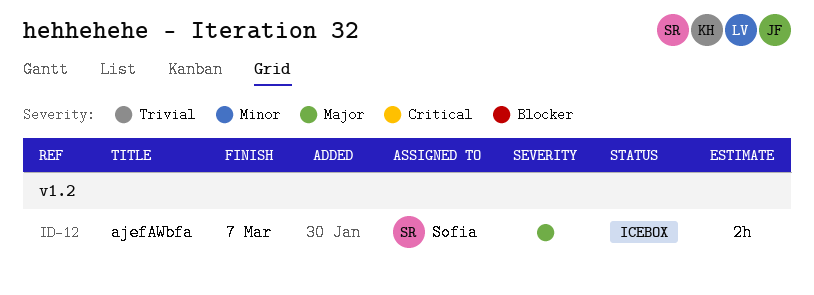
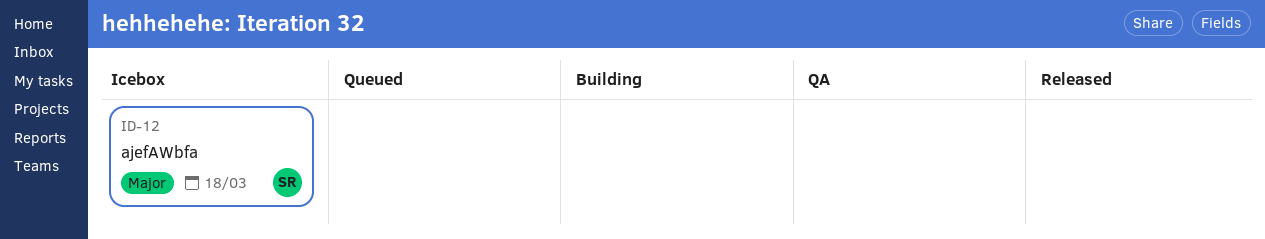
ID-12, due: Mar 7 -> Mar 18

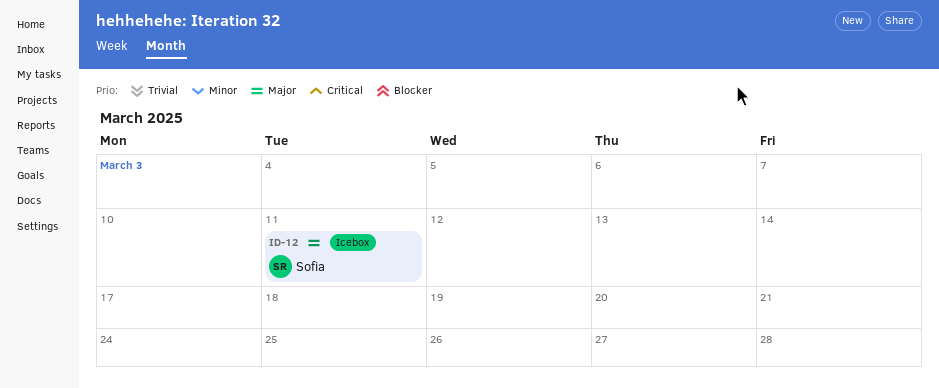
ID-12, due: Mar 18 -> Mar 11

